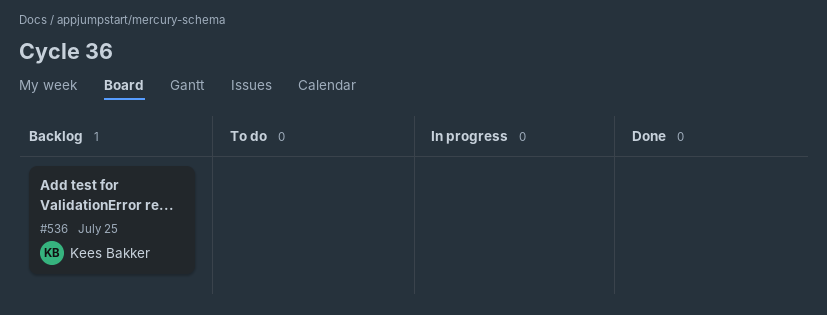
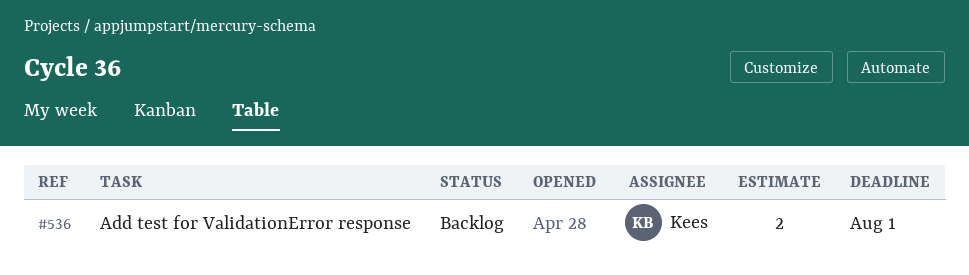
#536, due: Jul 25 -> Aug 1

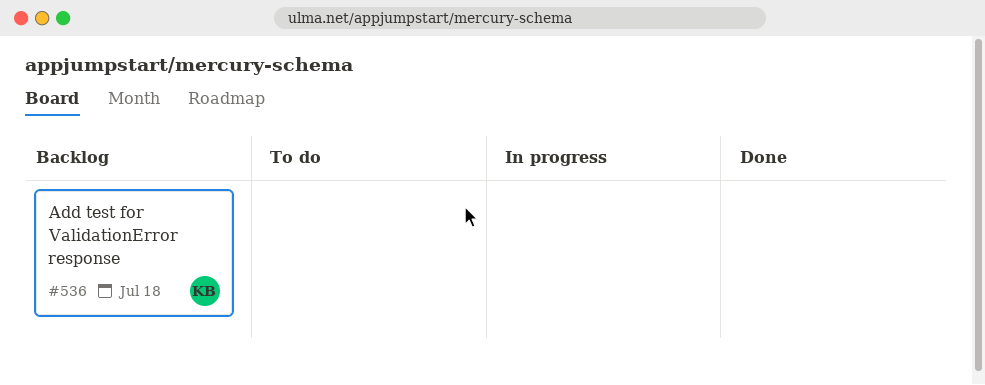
#536, due: Aug 1 -> Jul 18

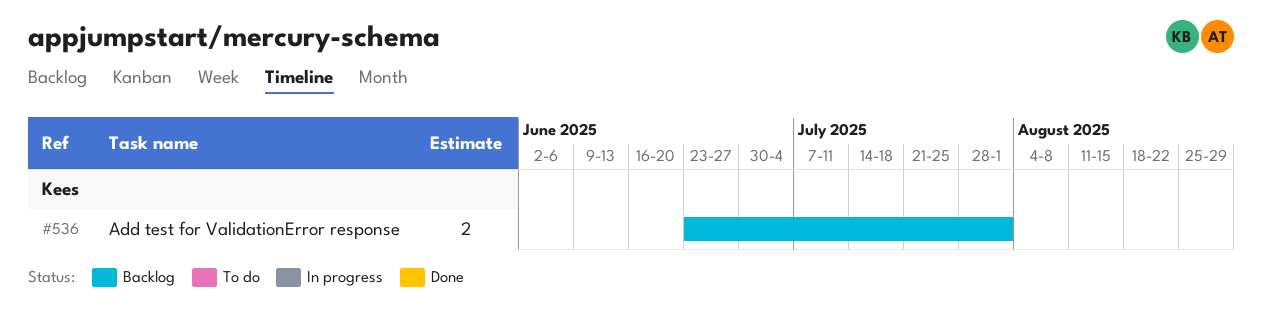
#536, due: Jul 18 -> Aug 1

